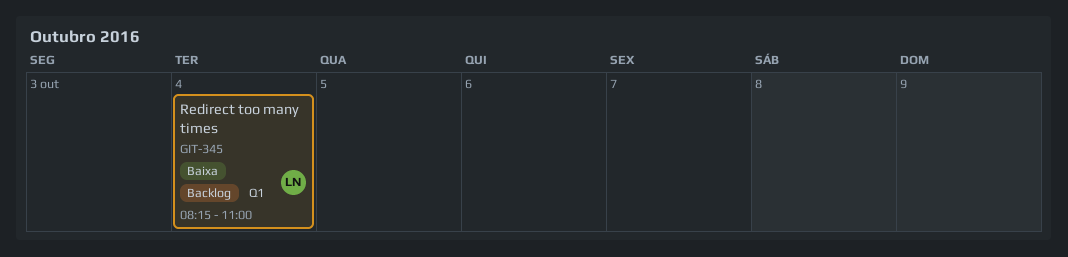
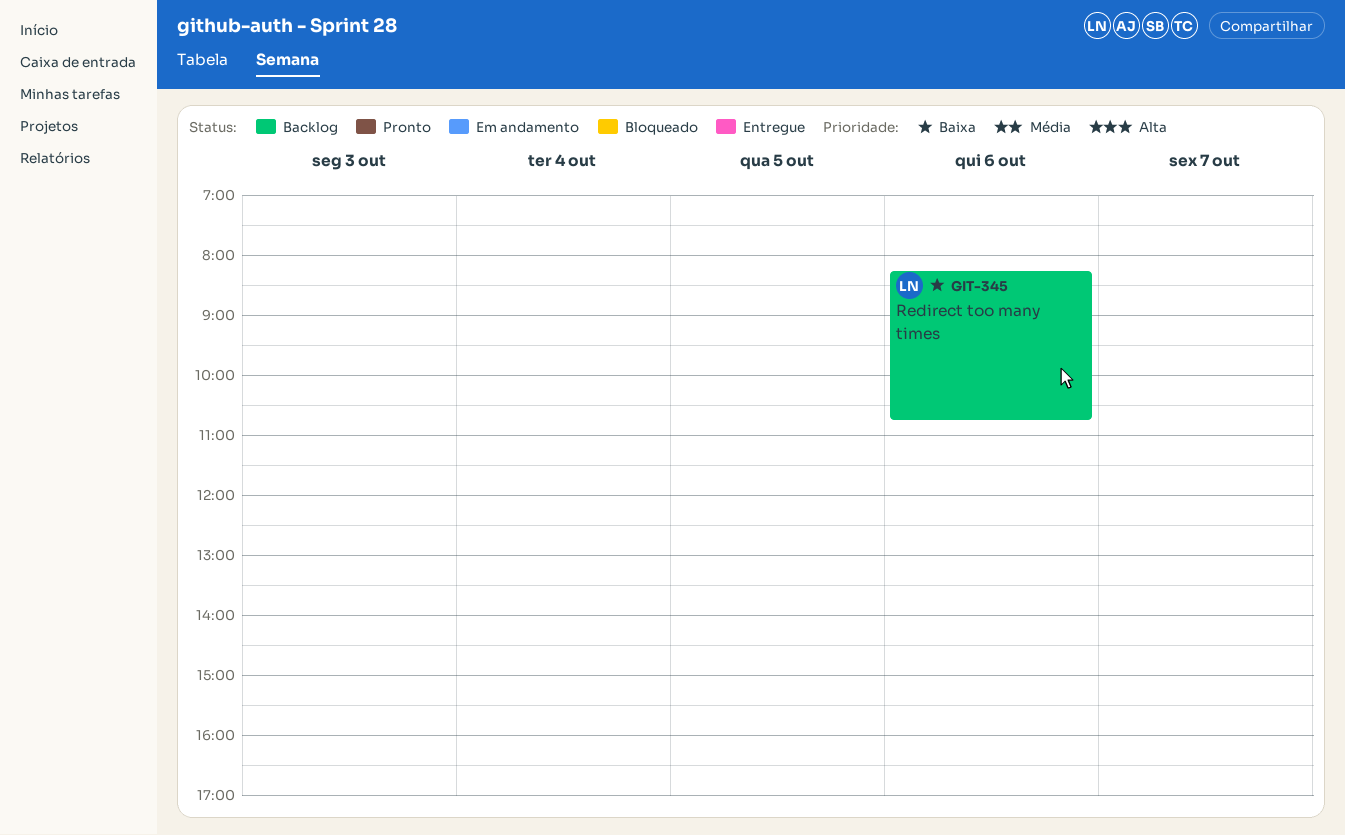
GIT-345, day: Oct 4 -> Oct 6
GIT-345, ends: 11:00 -> 10:45

